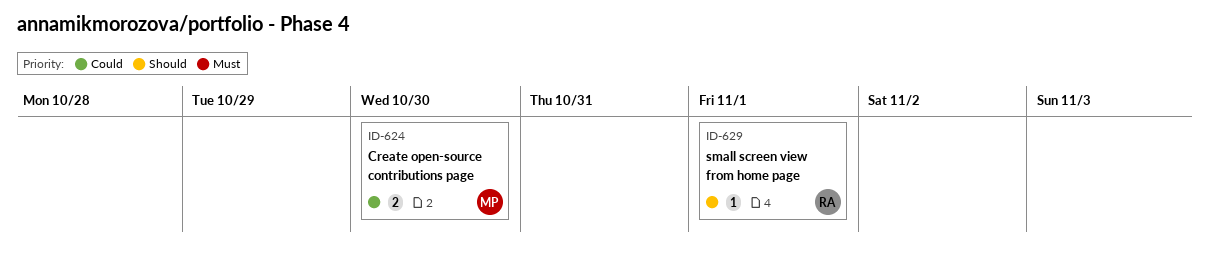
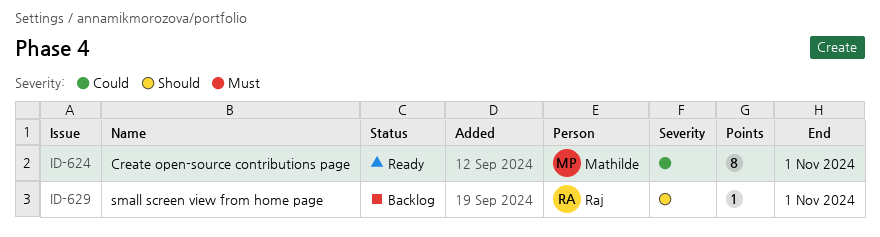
ID-624, estimate: 2 -> 8
ID-624, due: Oct 30 -> Nov 1

